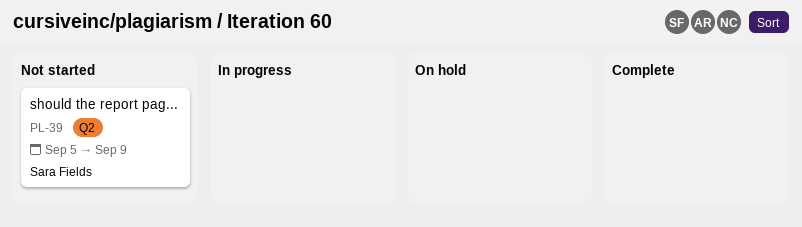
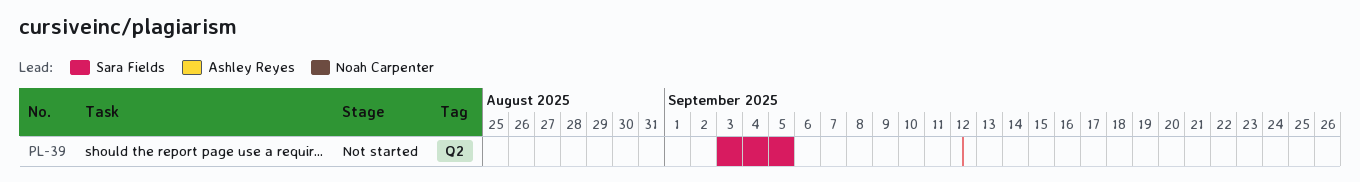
PL-39, start: Sep 5 -> Sep 3
PL-39, due: Sep 9 -> Sep 5

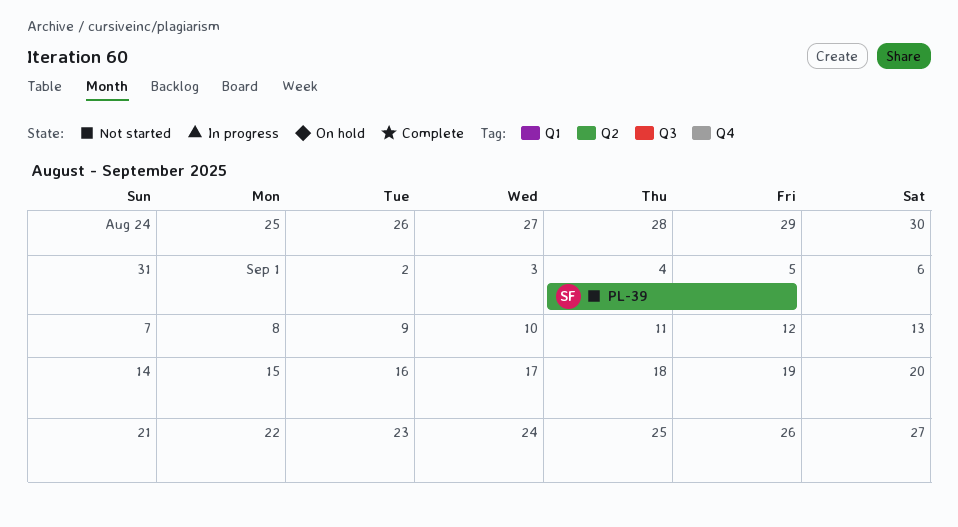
PL-39, start: Sep 3 -> Sep 4

